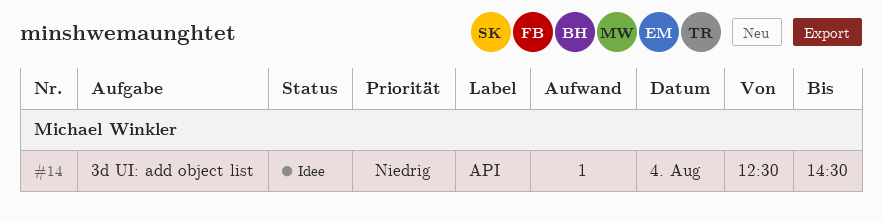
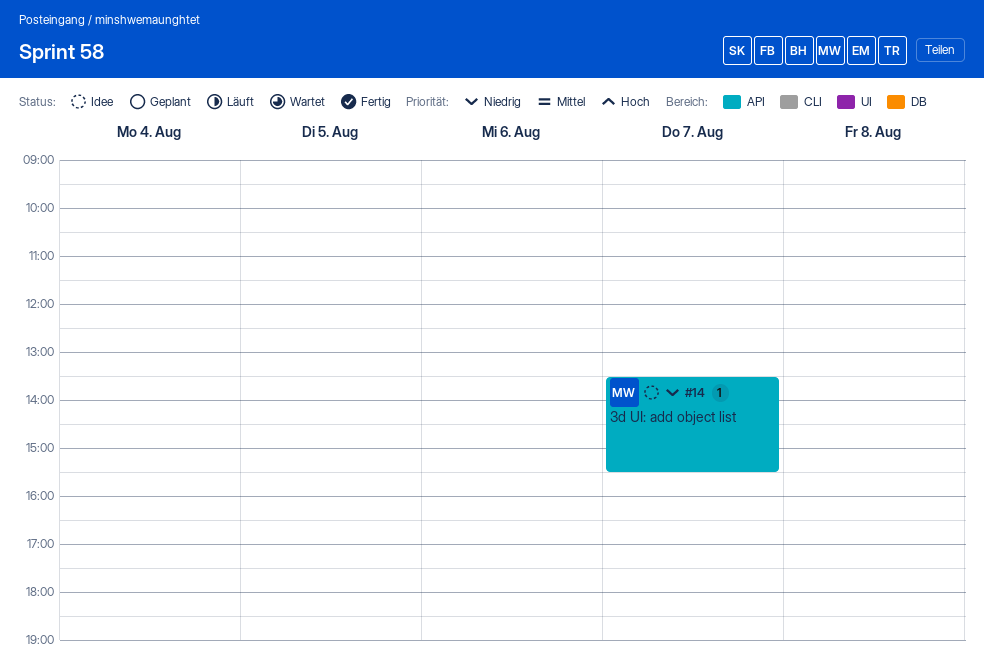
#14, day: Aug 4 -> Aug 7
#14, begins: 12:30 -> 13:30
#14, ends: 14:30 -> 15:30

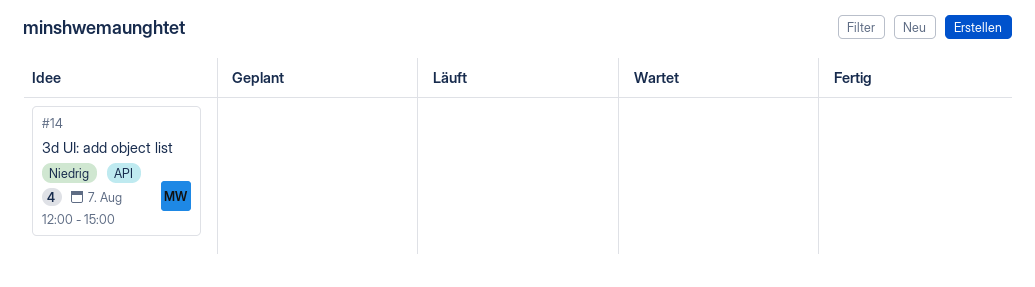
#14, estimate: 1 -> 4
#14, begins: 13:30 -> 12:00
#14, ends: 15:30 -> 15:00

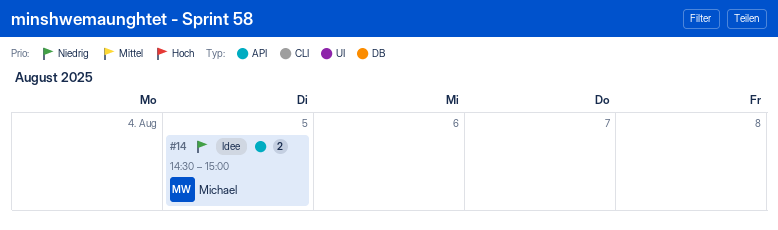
#14, estimate: 4 -> 2
#14, day: Aug 7 -> Aug 5
#14, begins: 12:00 -> 14:30

